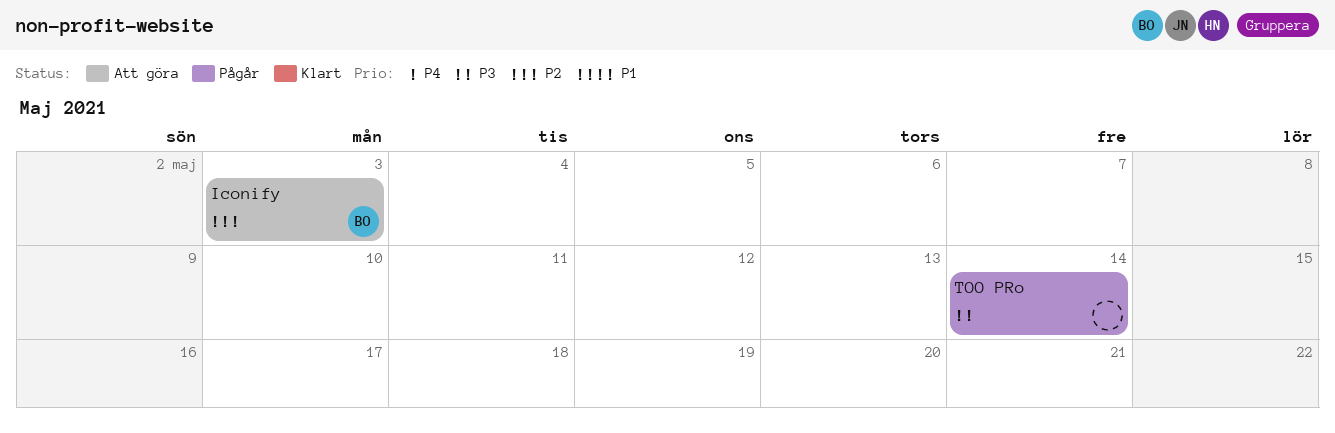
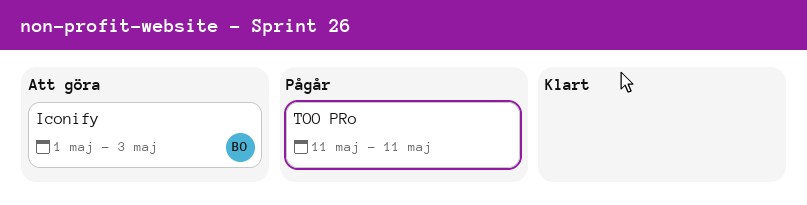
TOO PRo, due: May 14 -> May 11

